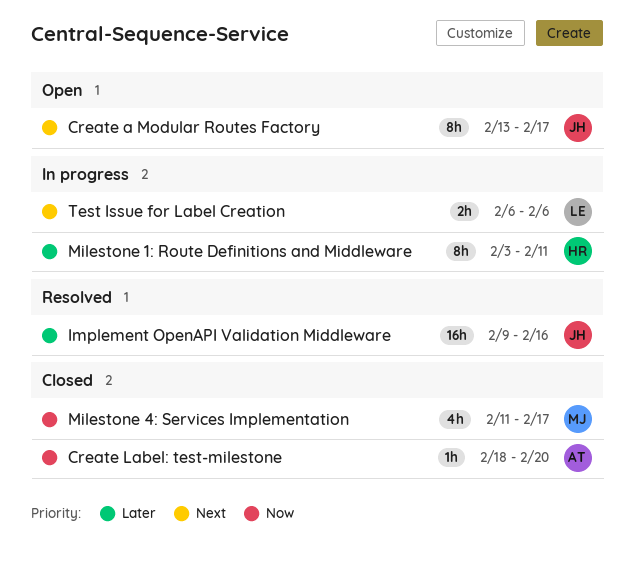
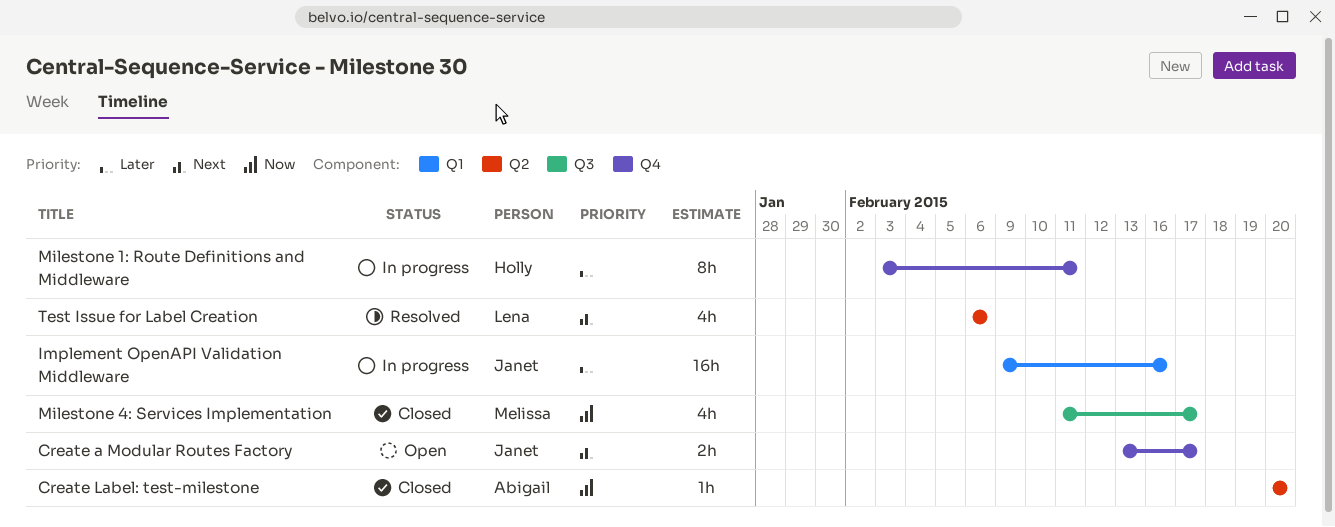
Create a Modular Routes Factory, estimate: 8h -> 2h
Create Label: test-milestone, start: Feb 18 -> Feb 20
Implement OpenAPI Validation Middleware, status: Resolved -> In progress
Test Issue for Label Creation, status: In progress -> Resolved
Test Issue for Label Creation, estimate: 2h -> 4h

